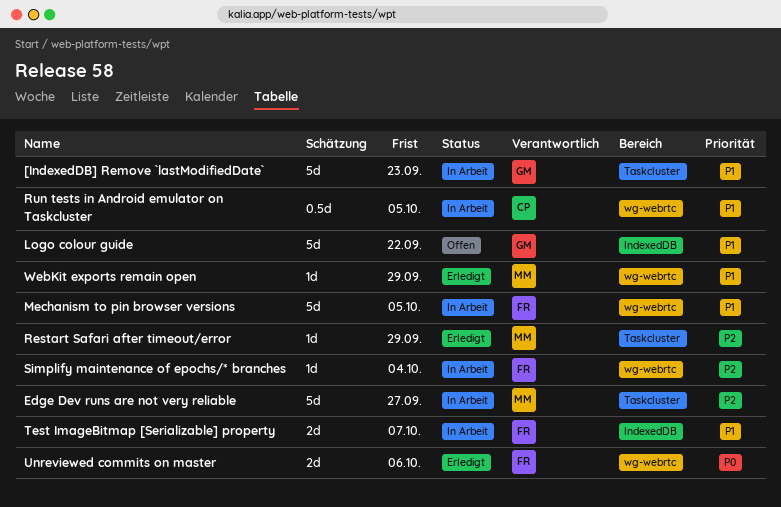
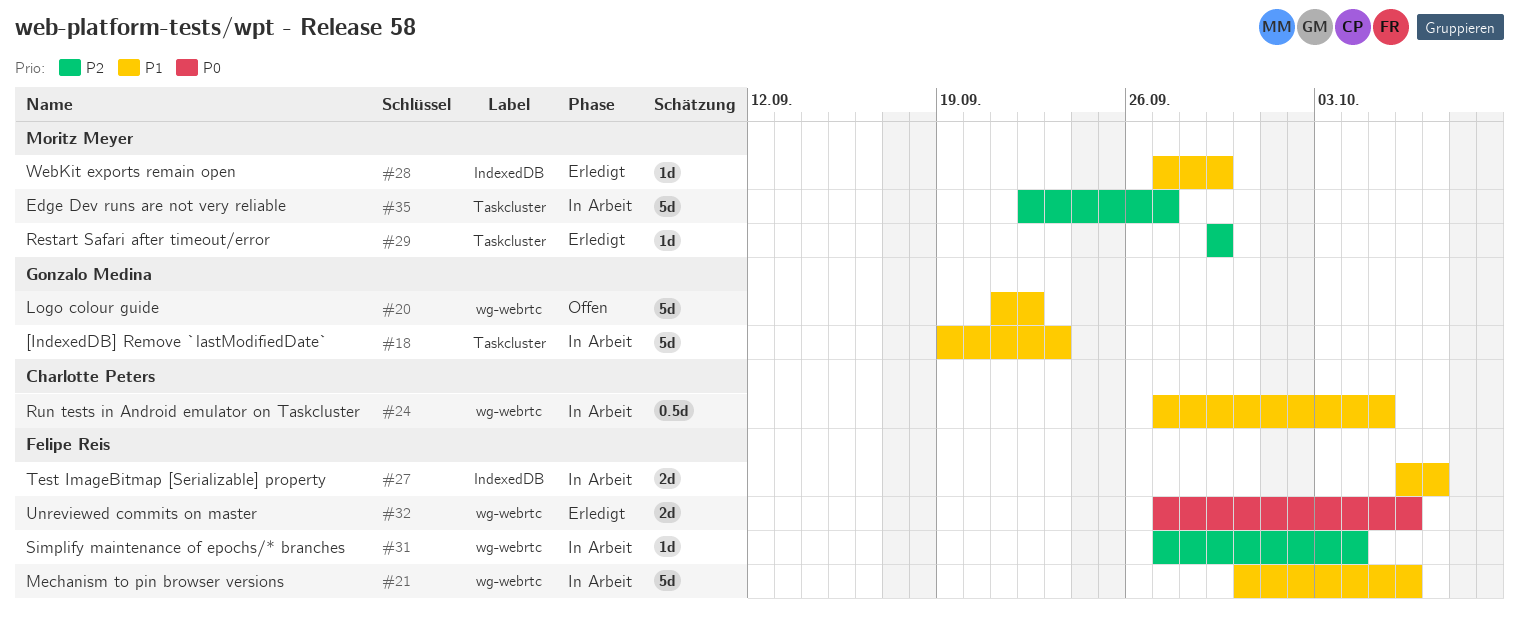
Logo colour guide, label: IndexedDB -> wg-webrtc
Mechanism to pin browser versions, due: Oct 5 -> Oct 6
WebKit exports remain open, label: wg-webrtc -> IndexedDB

